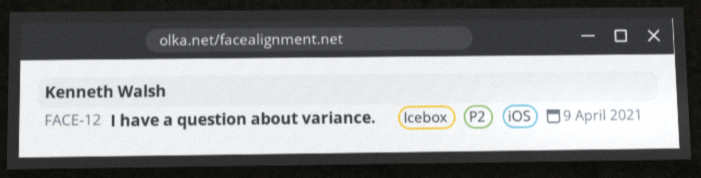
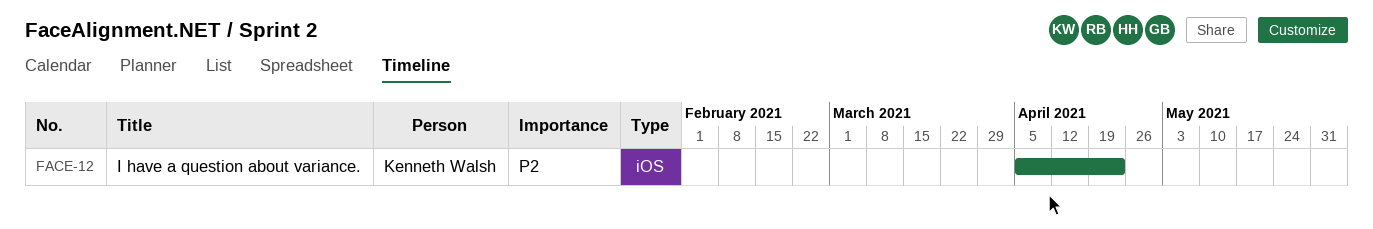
FACE-12, due: Apr 9 -> Apr 23

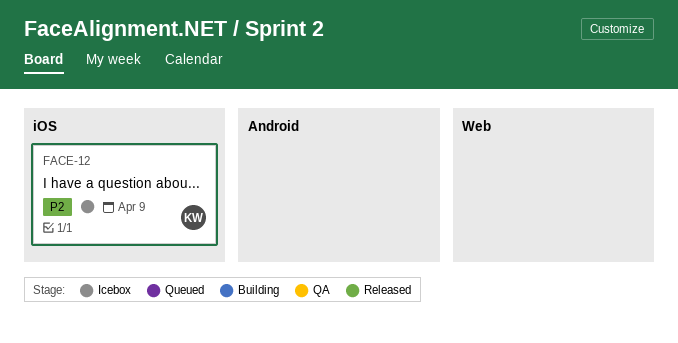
FACE-12, due: Apr 23 -> Apr 9

